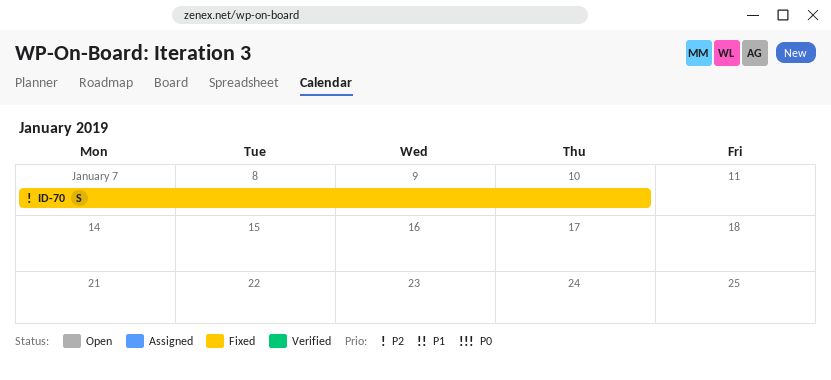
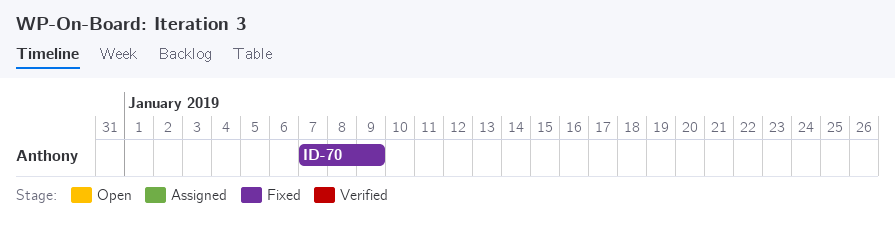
ID-70, due: Jan 10 -> Jan 9

